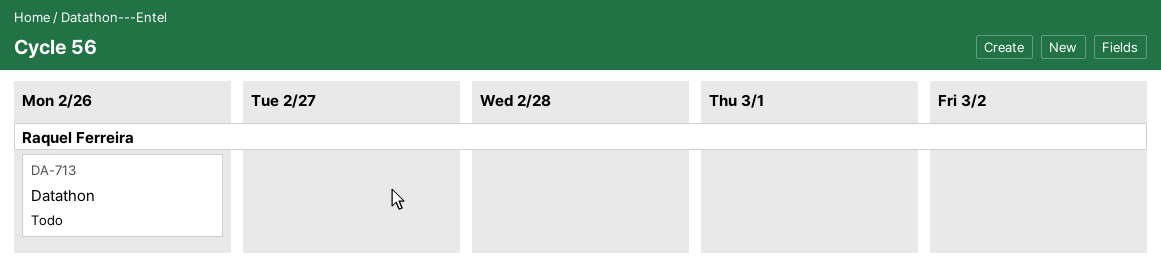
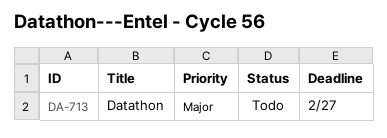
DA-713, due: Feb 26 -> Feb 27

